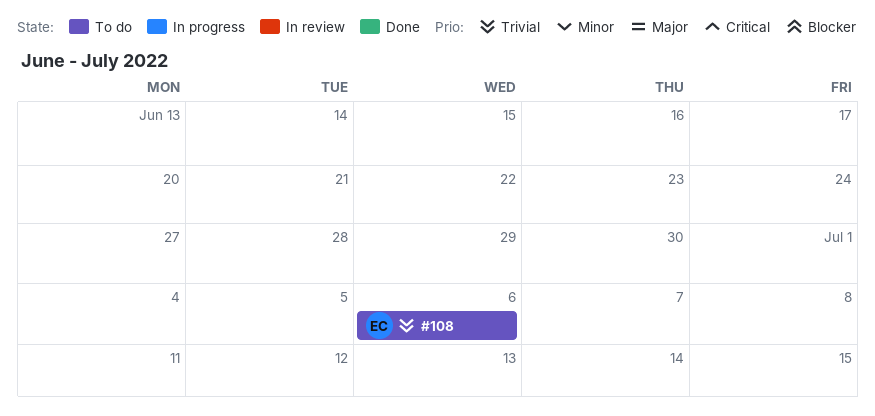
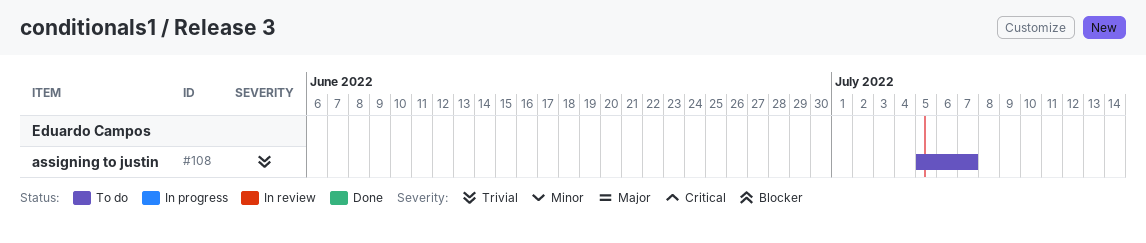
#108, start: Jul 6 -> Jul 5
#108, due: Jul 6 -> Jul 7

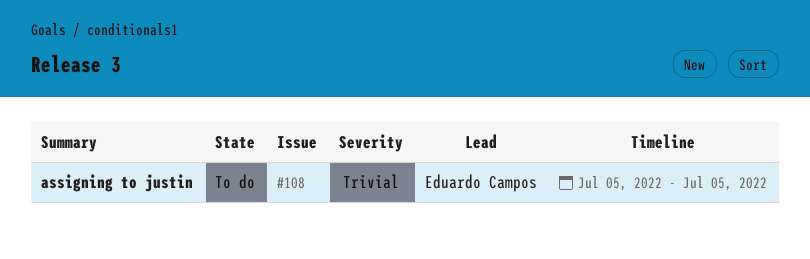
#108, due: Jul 7 -> Jul 5

